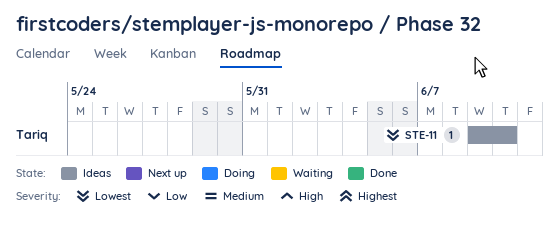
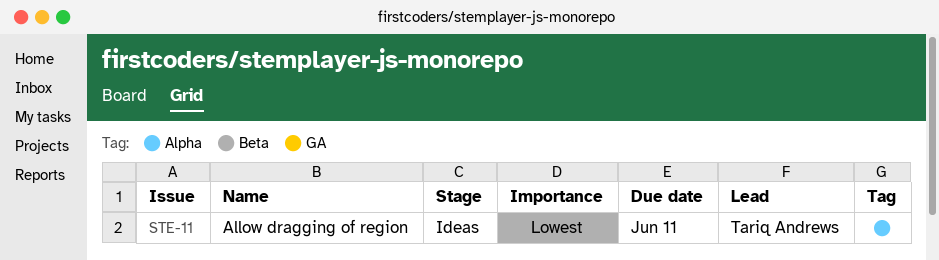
STE-11, due: Jun 10 -> Jun 11

